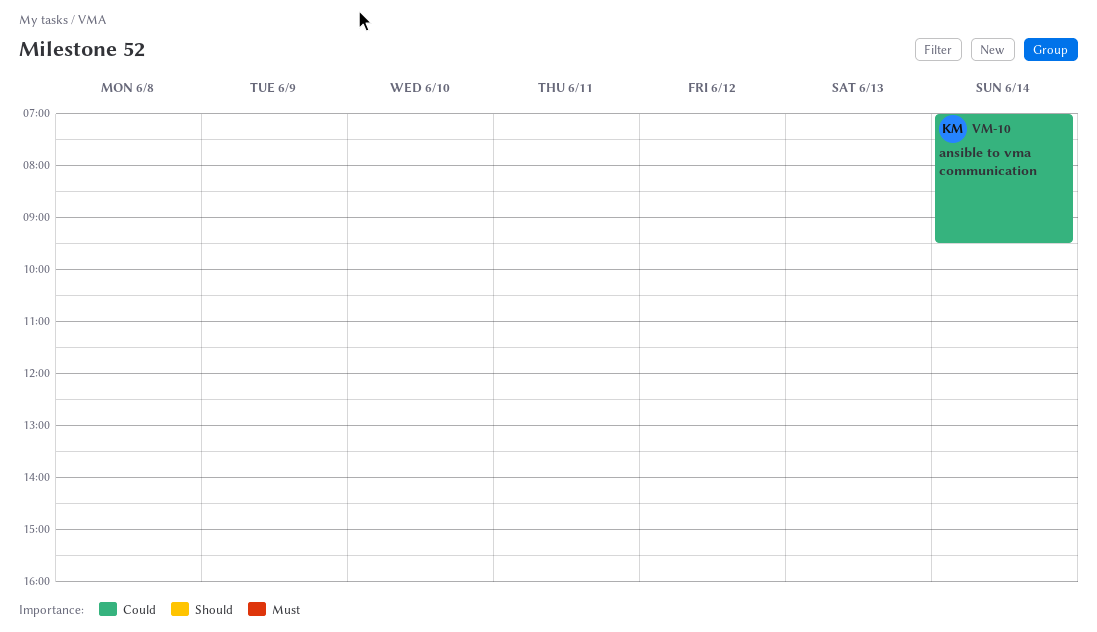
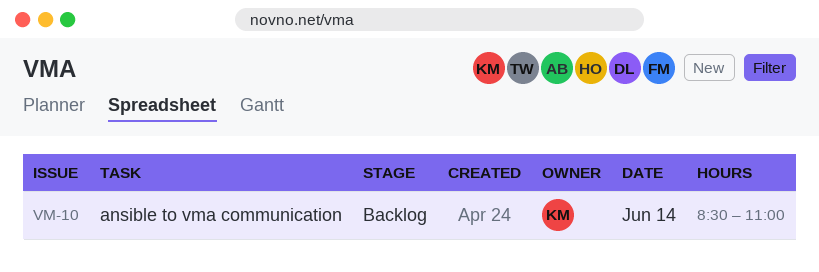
VM-10, begins: 07:00 -> 08:30
VM-10, ends: 09:30 -> 11:00

